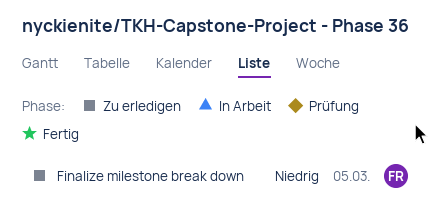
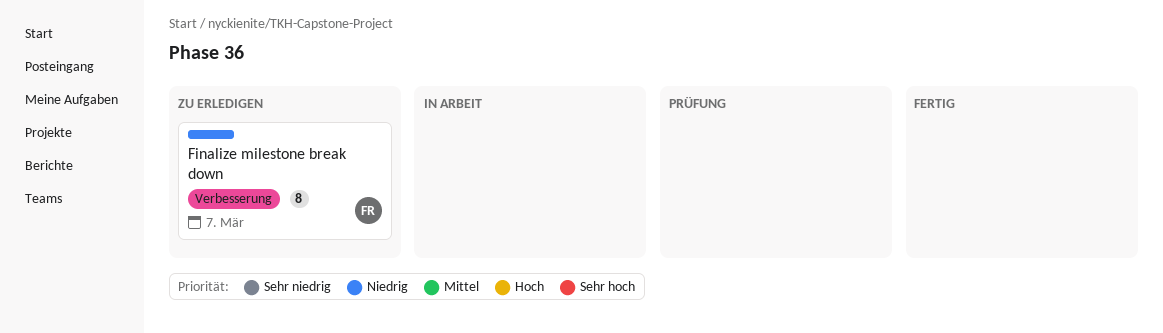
Finalize milestone break down, due: Mar 5 -> Mar 7

